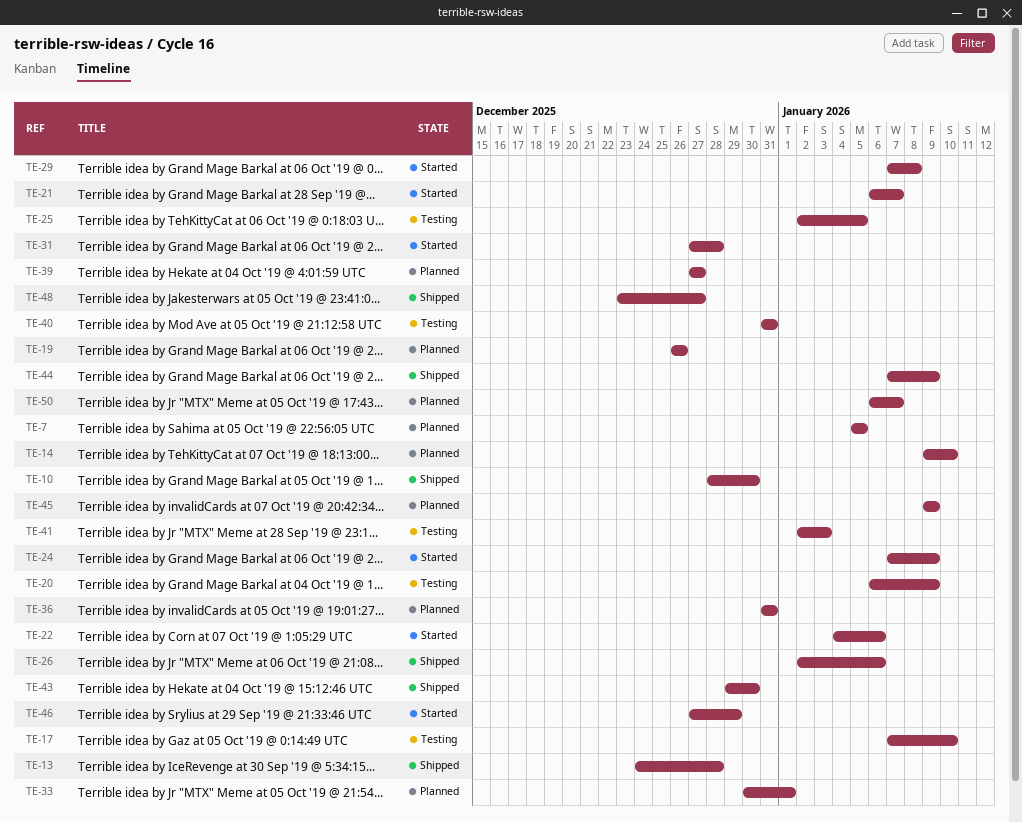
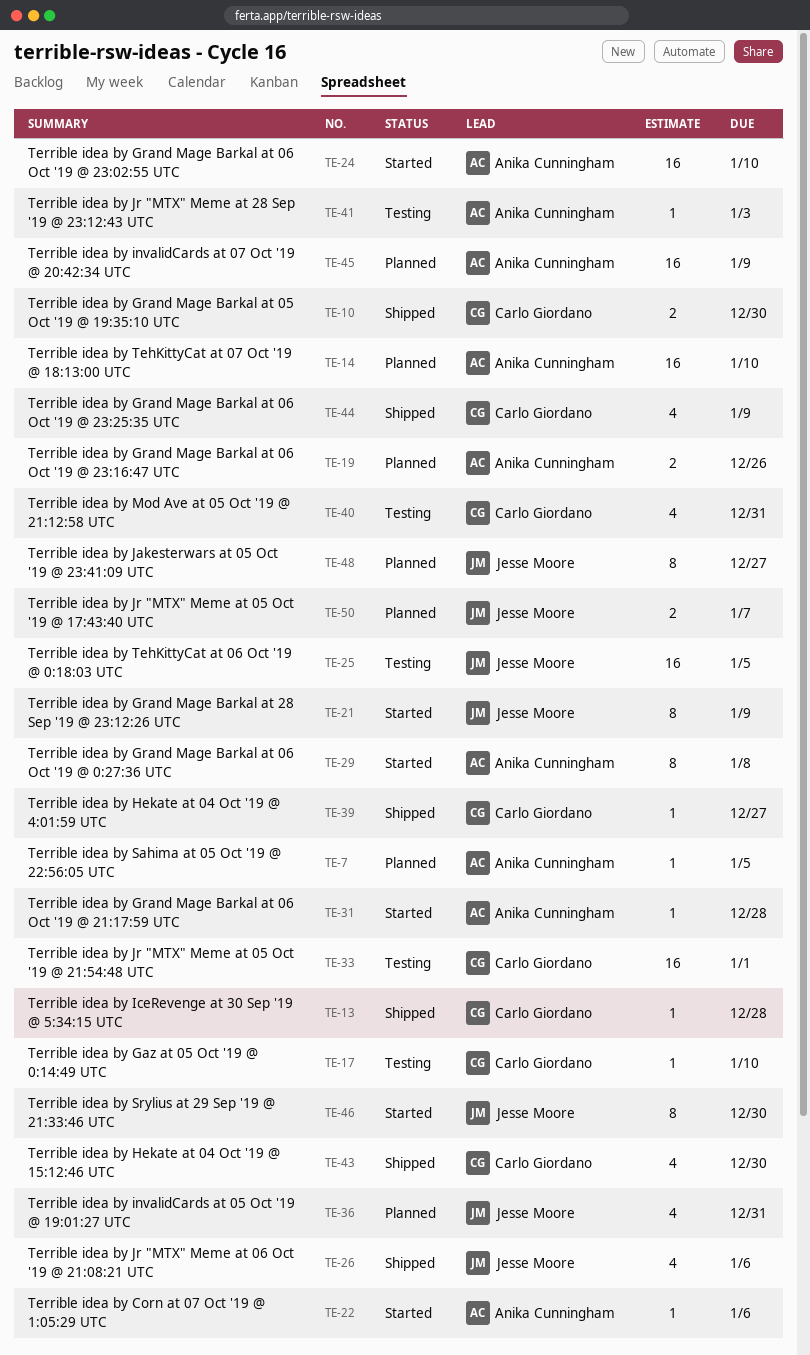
TE-20: present -> none
TE-21, due: Jan 7 -> Jan 9
TE-24, due: Jan 9 -> Jan 10
TE-33, status: Planned -> Testing
TE-39, status: Planned -> Shipped
TE-46, due: Dec 29 -> Dec 30
TE-48, status: Shipped -> Planned

